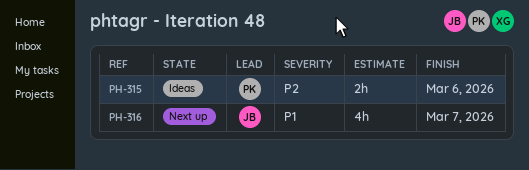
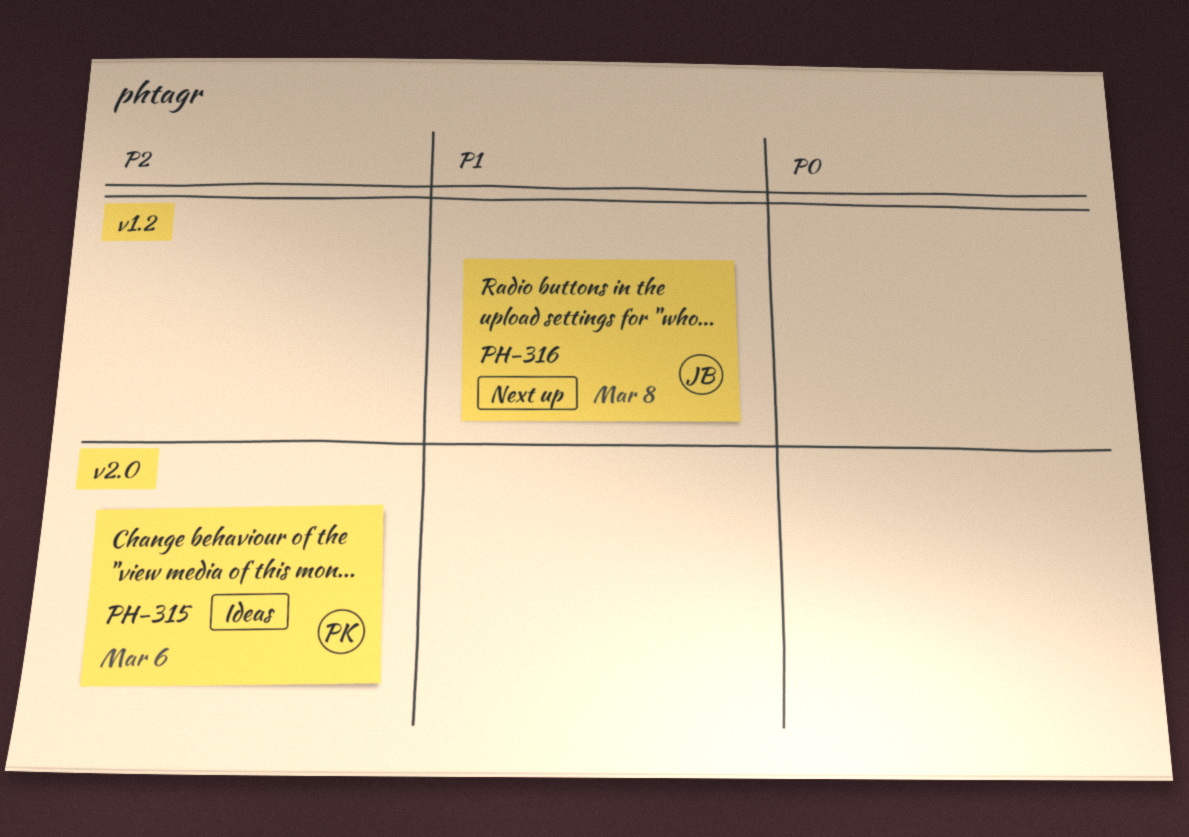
PH-316, due: Mar 7 -> Mar 8

